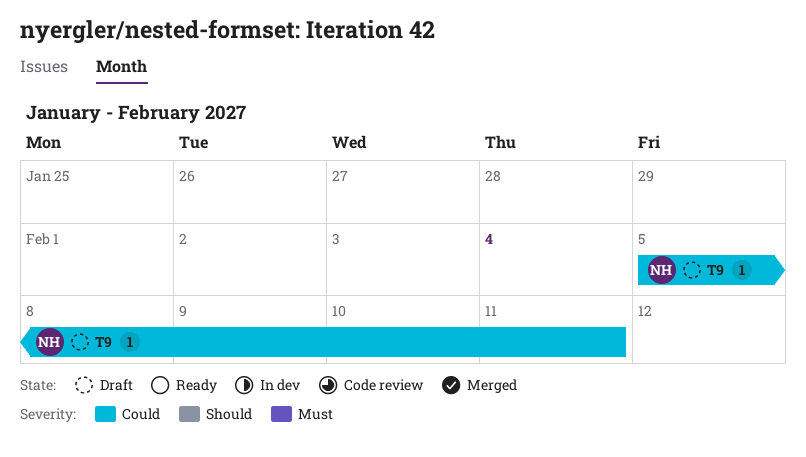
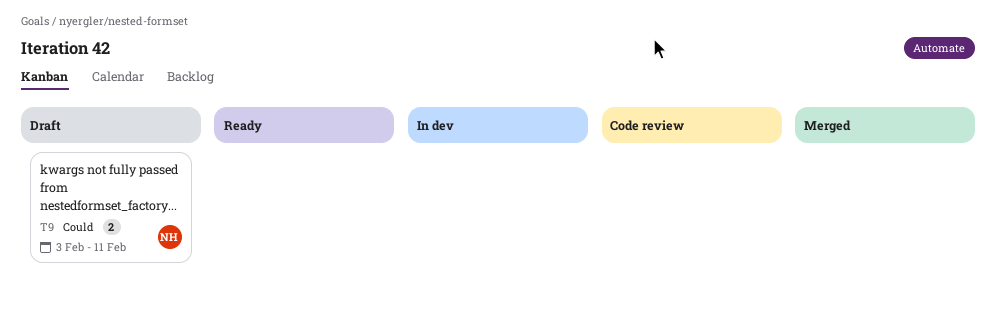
T9, estimate: 1 -> 2
T9, start: Feb 5 -> Feb 3

